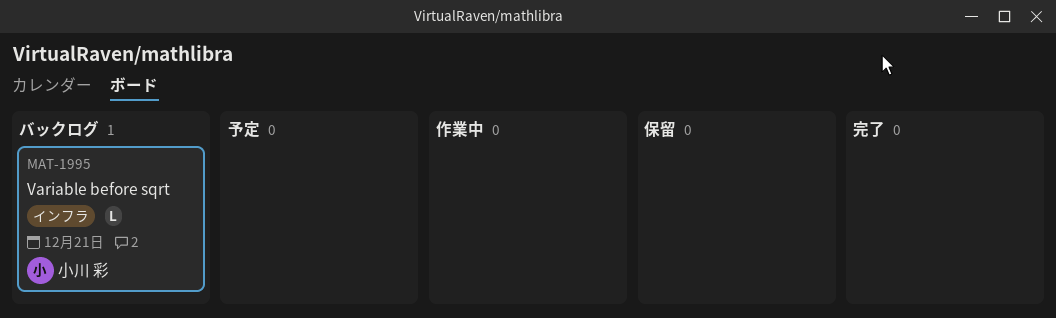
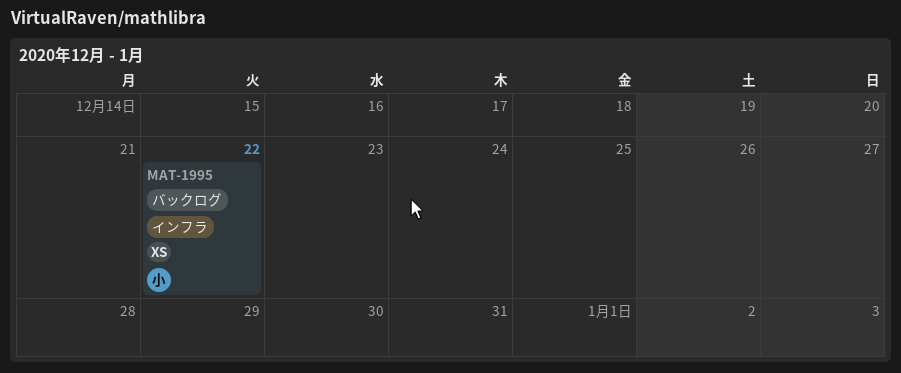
MAT-1995, estimate: L -> XS
MAT-1995, due: Dec 21 -> Dec 22

